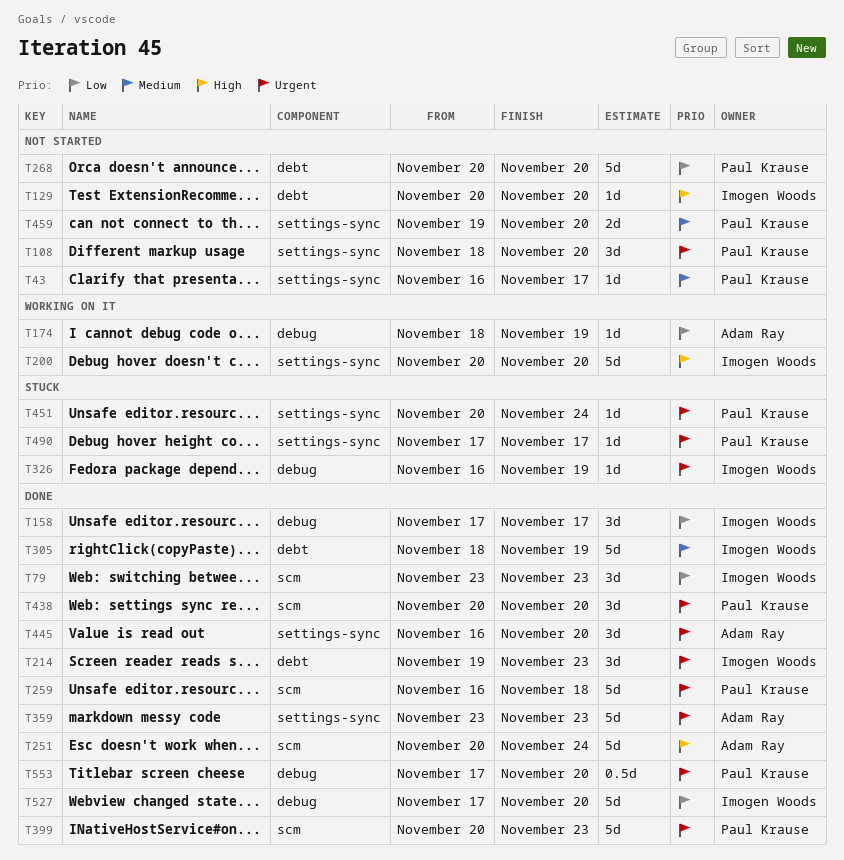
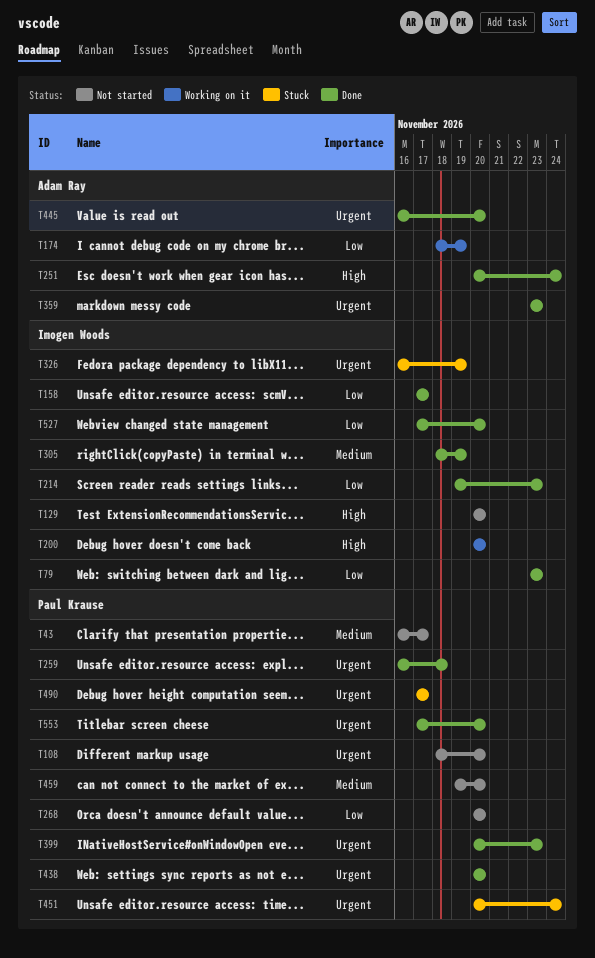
T214, priority: Urgent -> Low

